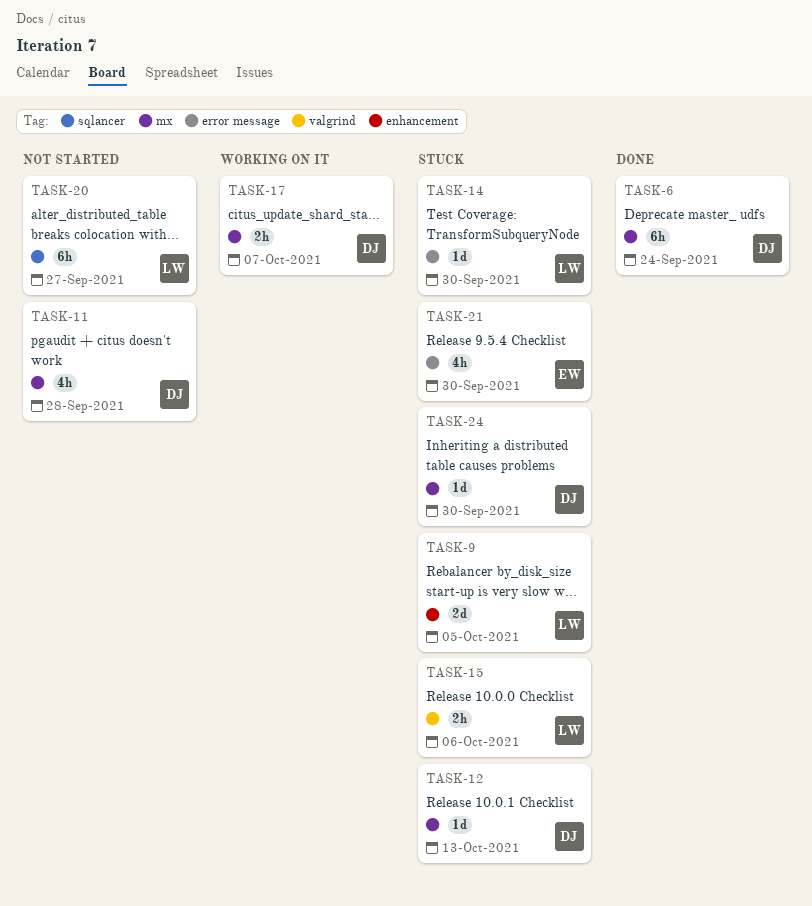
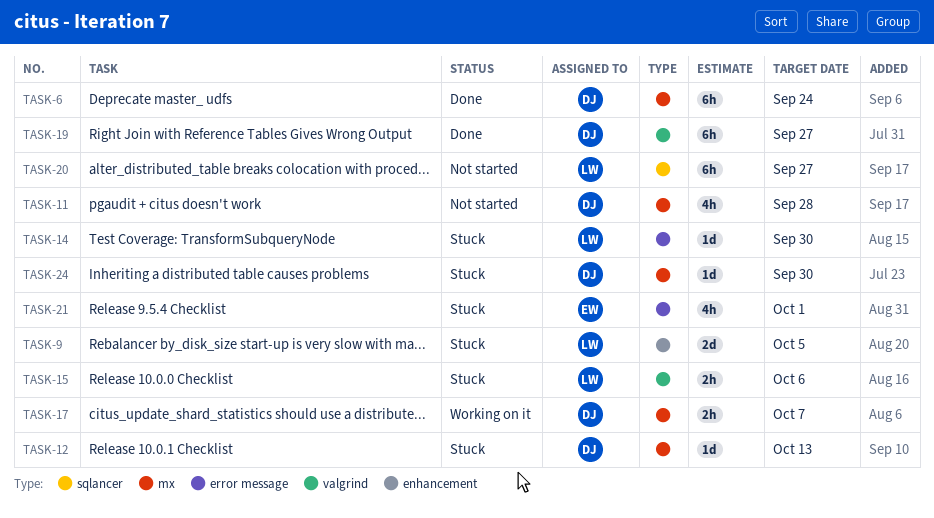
TASK-19: none -> present
TASK-21, due: Sep 30 -> Oct 1

